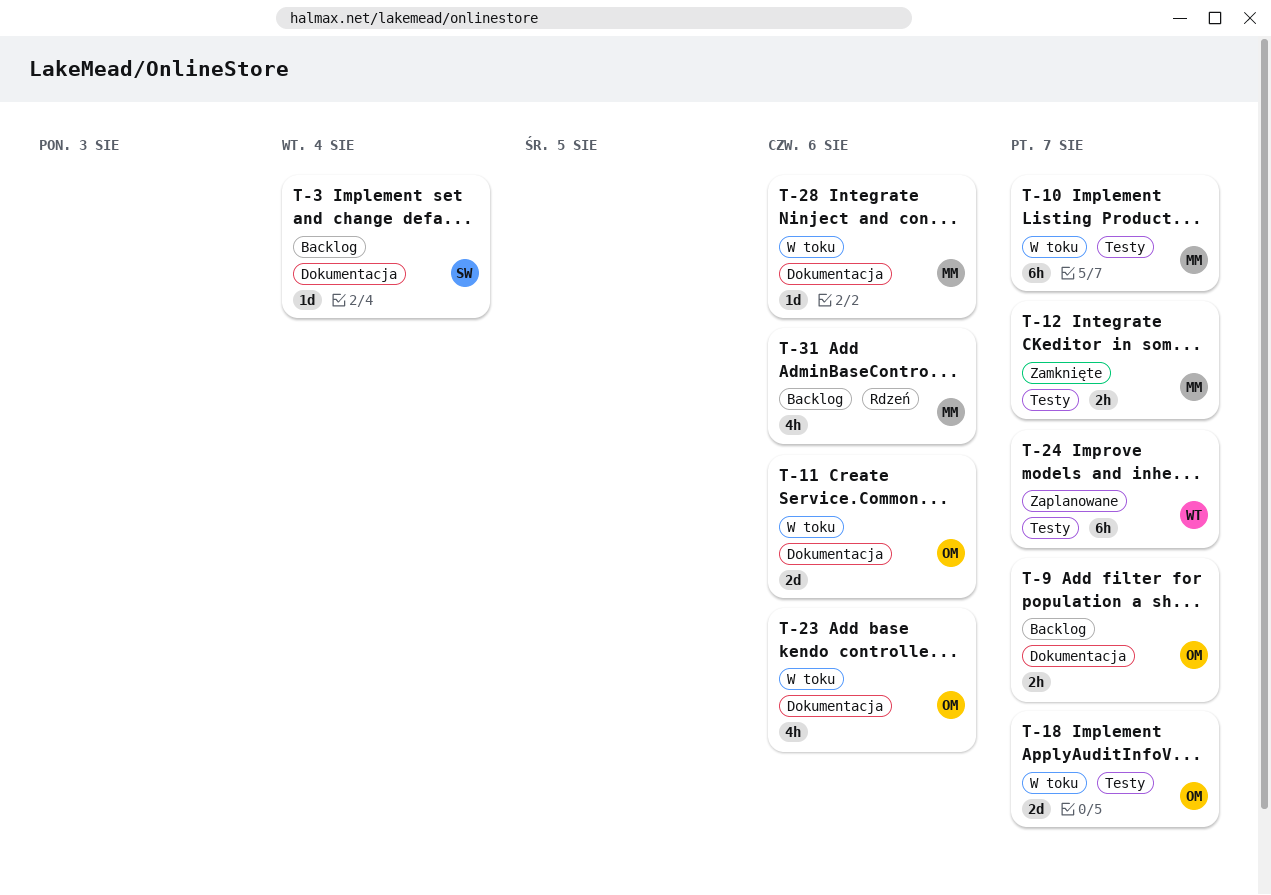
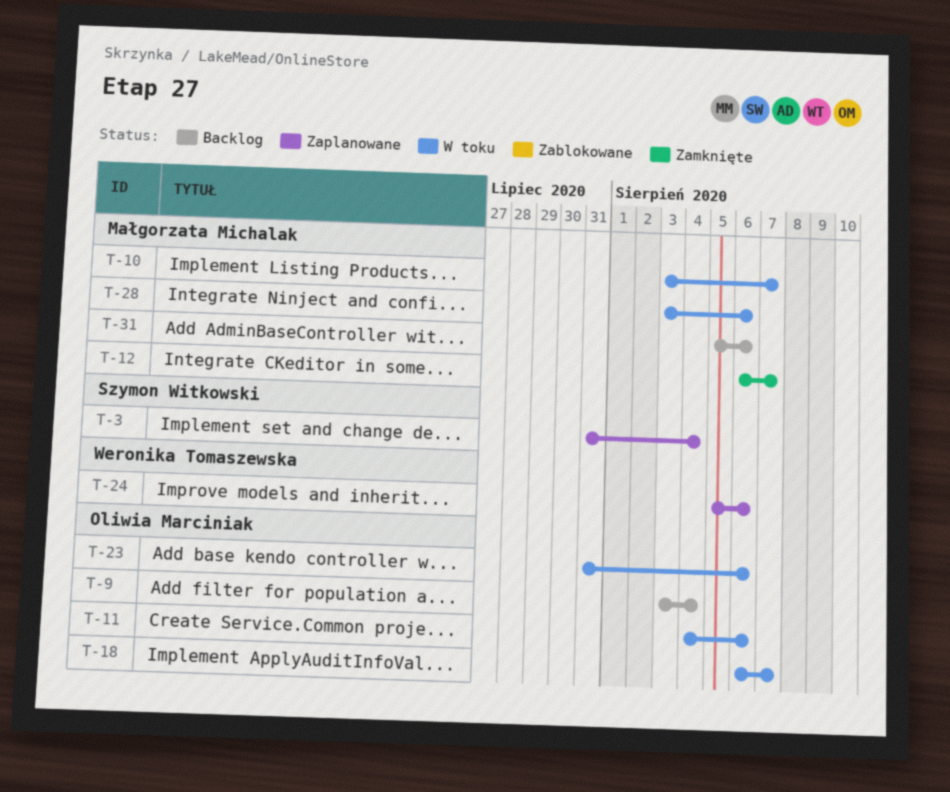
T-3, status: Backlog -> Zaplanowane
T-9, due: Aug 7 -> Aug 4
T-24, due: Aug 7 -> Aug 6

